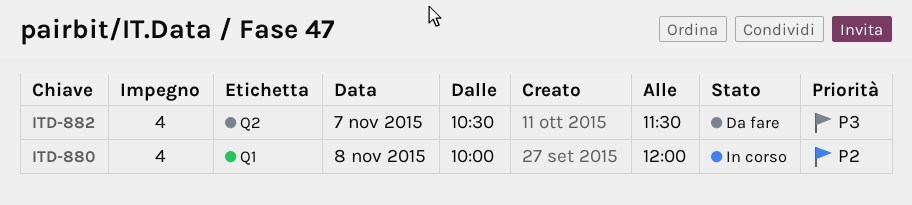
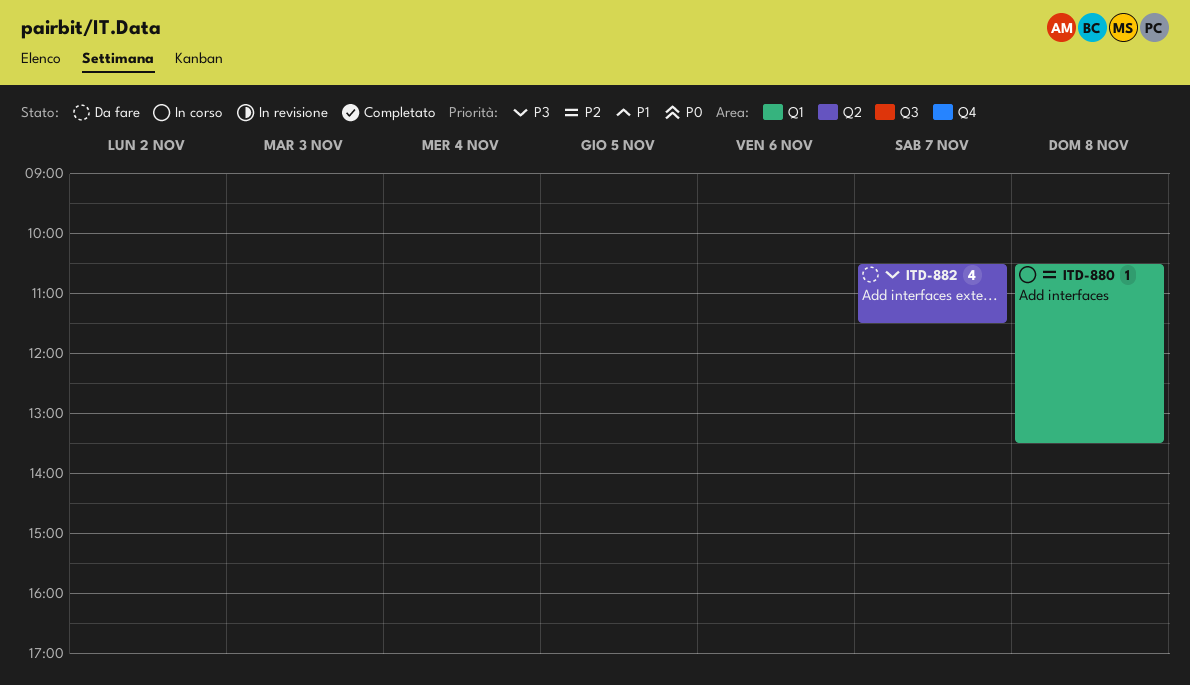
ITD-880, estimate: 4 -> 1
ITD-880, begins: 10:00 -> 10:30
ITD-880, ends: 12:00 -> 13:30

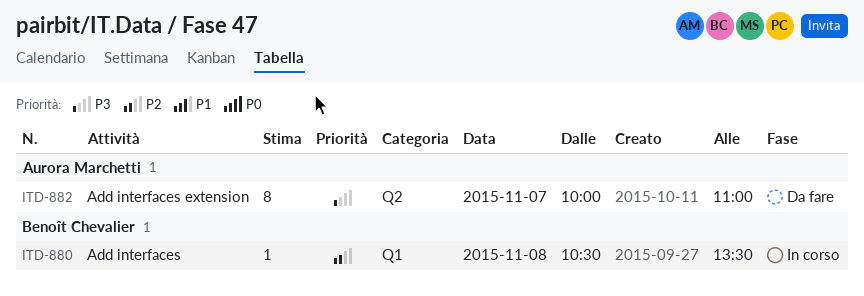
ITD-882, estimate: 4 -> 8
ITD-882, begins: 10:30 -> 10:00
ITD-882, ends: 11:30 -> 11:00

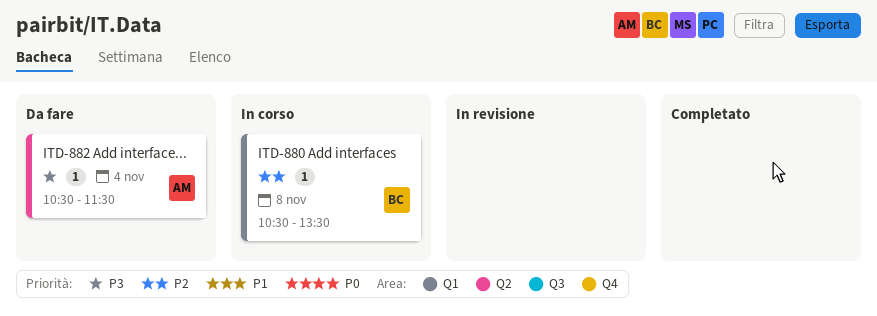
ITD-882, estimate: 8 -> 1
ITD-882, day: Nov 7 -> Nov 4
ITD-882, begins: 10:00 -> 10:30
ITD-882, ends: 11:00 -> 11:30

